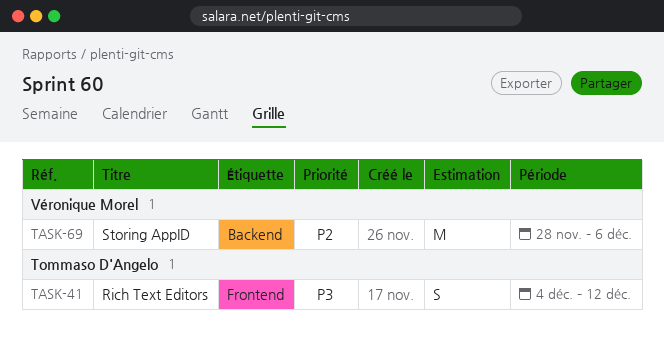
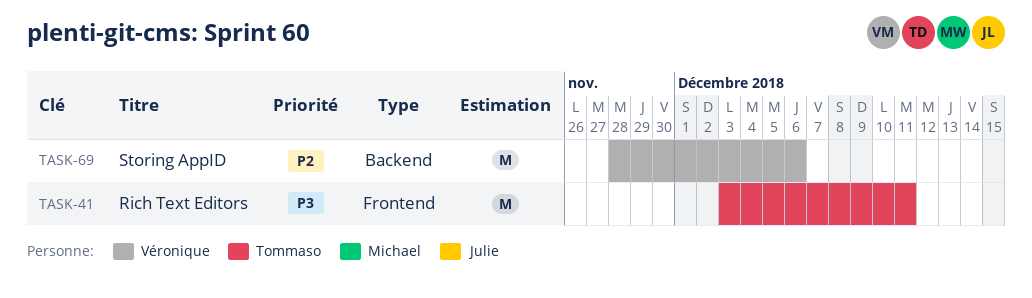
TASK-41, estimate: S -> M
TASK-41, start: Dec 4 -> Dec 3
TASK-41, due: Dec 12 -> Dec 11

